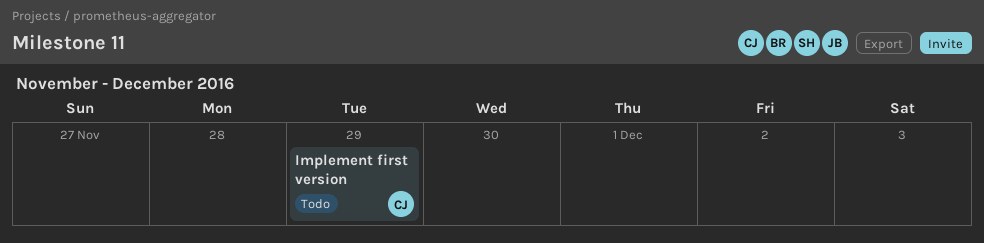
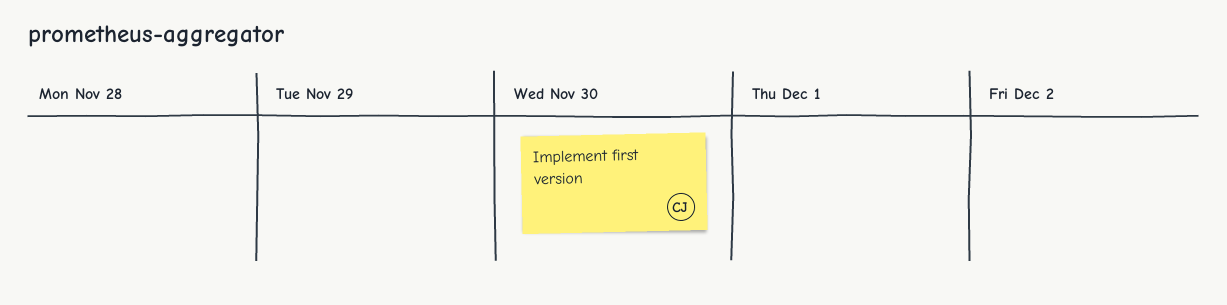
Implement first version, due: Nov 29 -> Nov 30

